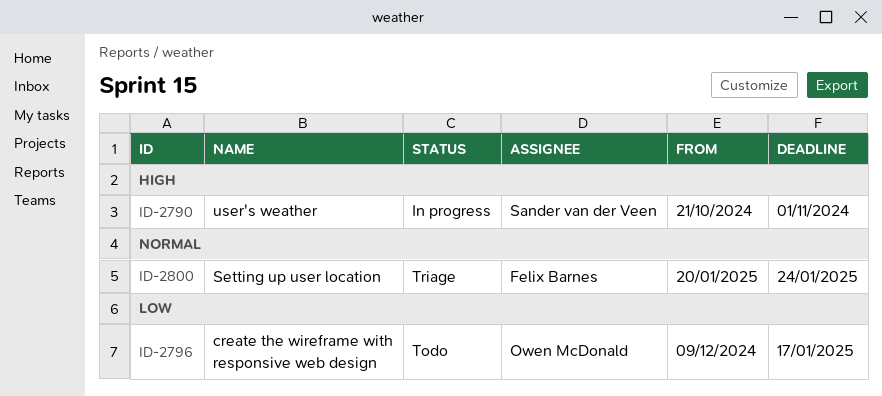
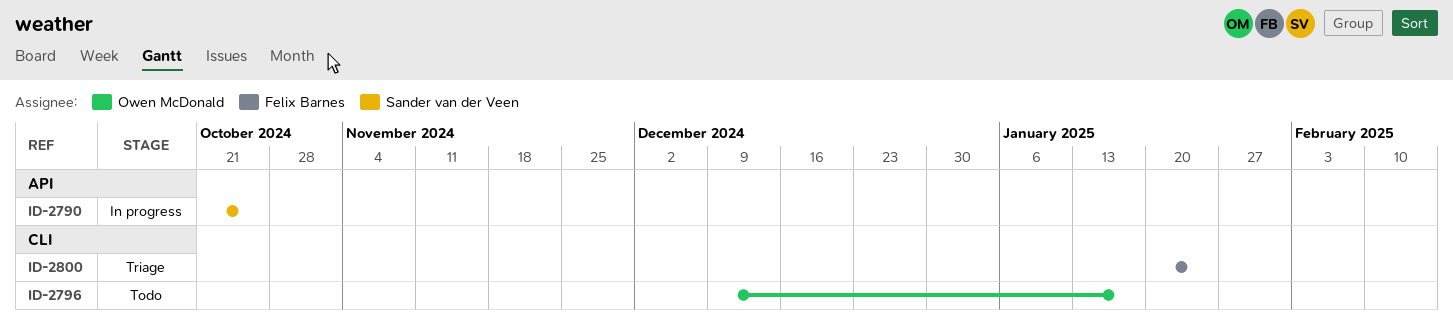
ID-2790, due: Nov 1 -> Oct 25

